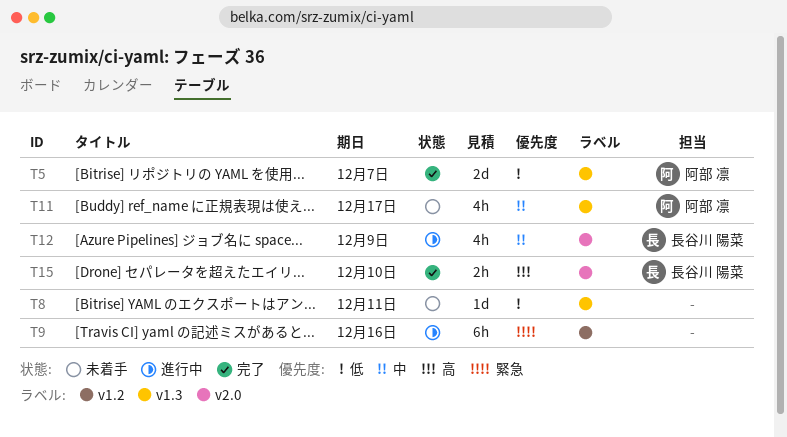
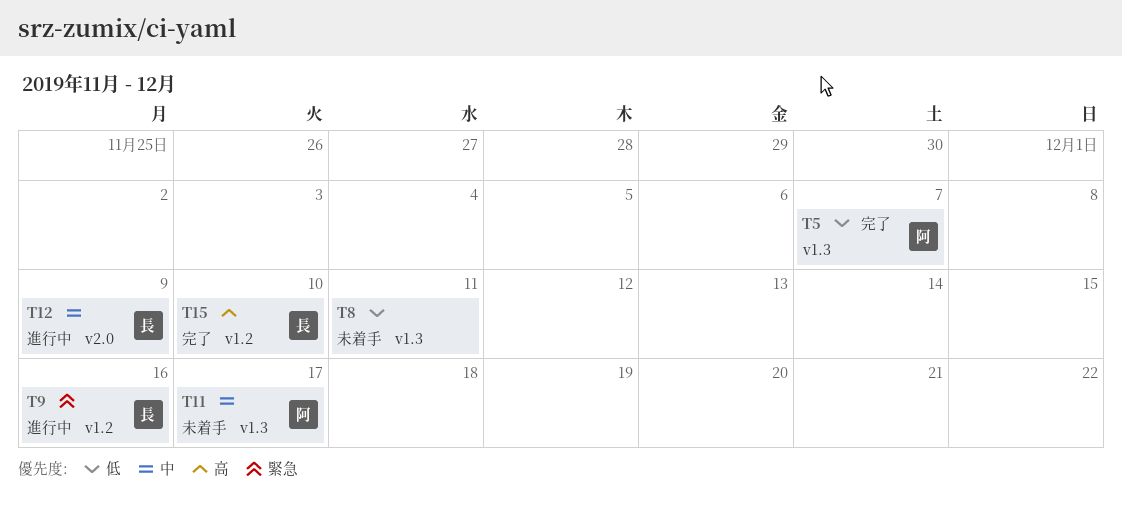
T9, owner: none -> 長谷川 陽菜
T15, label: v2.0 -> v1.2

